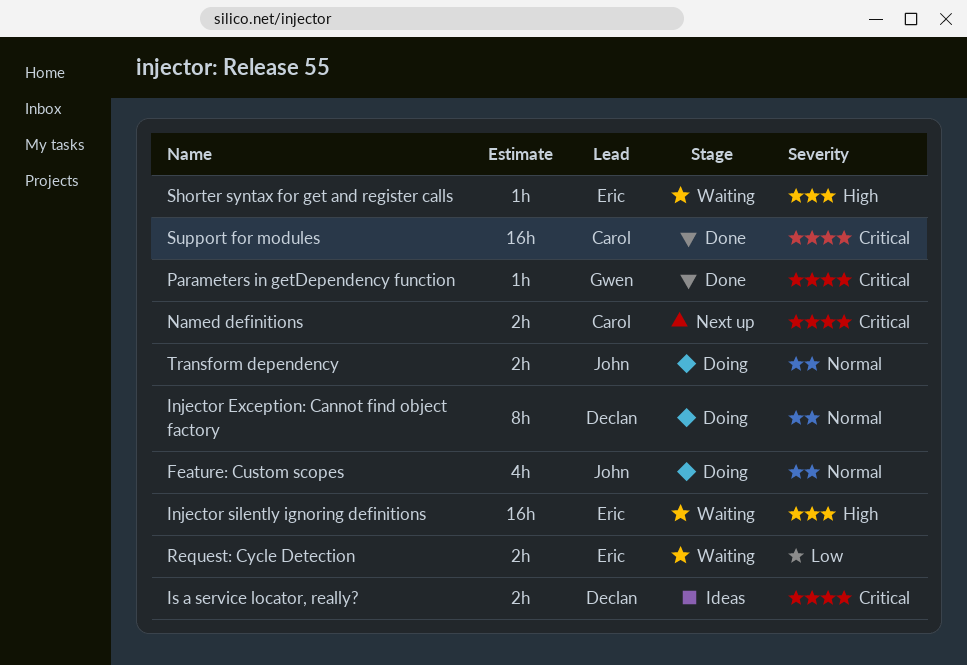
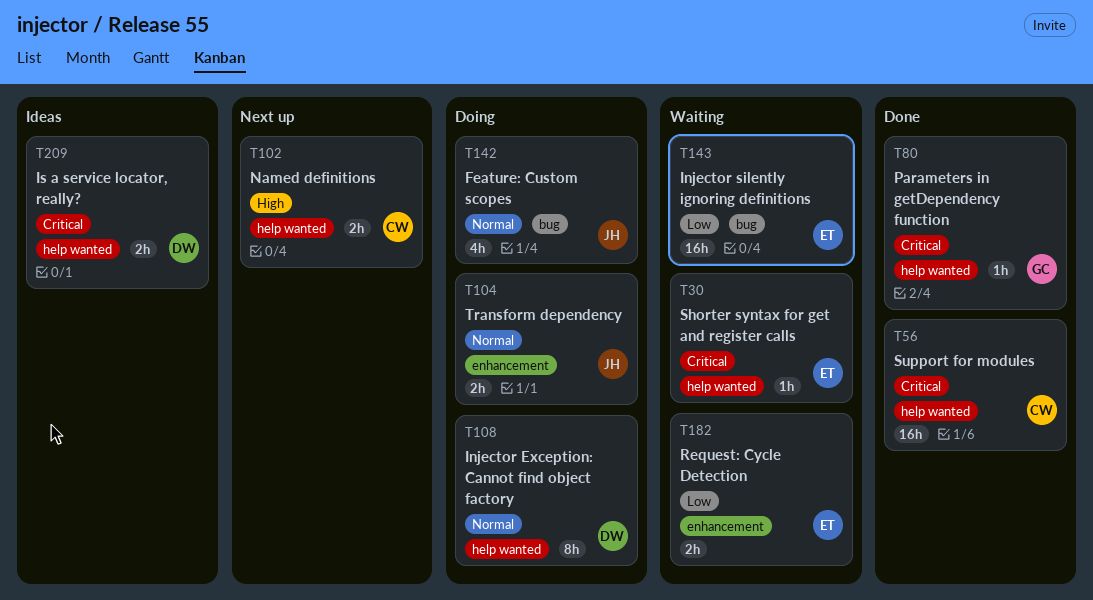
Injector silently ignoring definitions, priority: High -> Low
Named definitions, priority: Critical -> High
Shorter syntax for get and register calls, priority: High -> Critical

